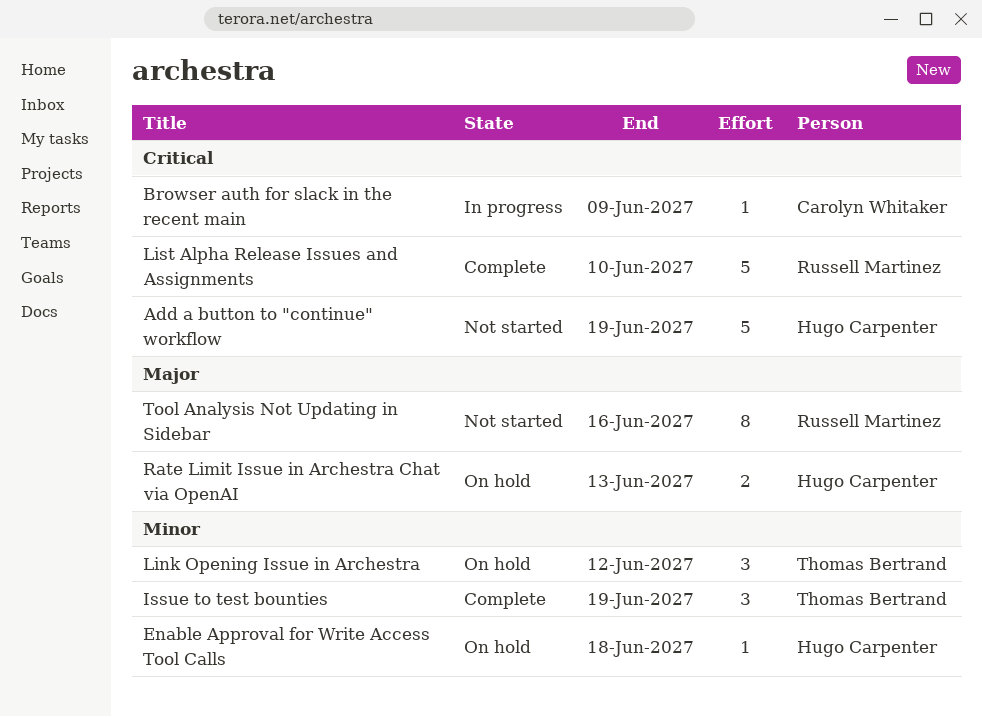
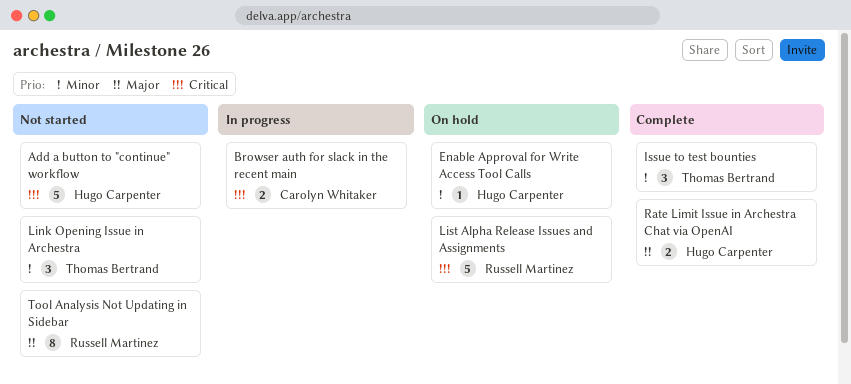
Browser auth for slack in the recent main, estimate: 1 -> 2
Link Opening Issue in Archestra, status: On hold -> Not started
List Alpha Release Issues and Assignments, status: Complete -> On hold
Rate Limit Issue in Archestra Chat via OpenAI, status: On hold -> Complete

